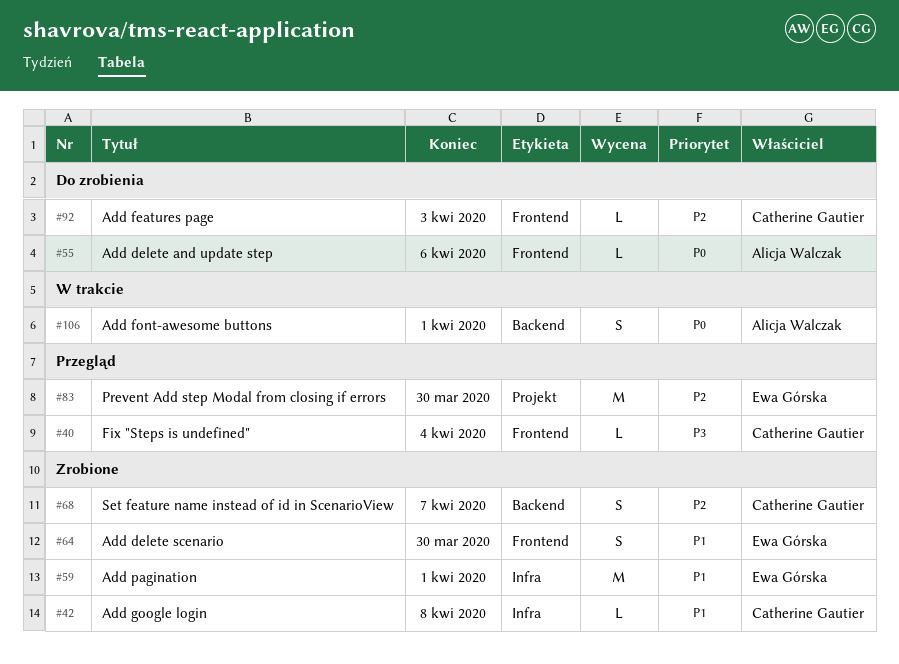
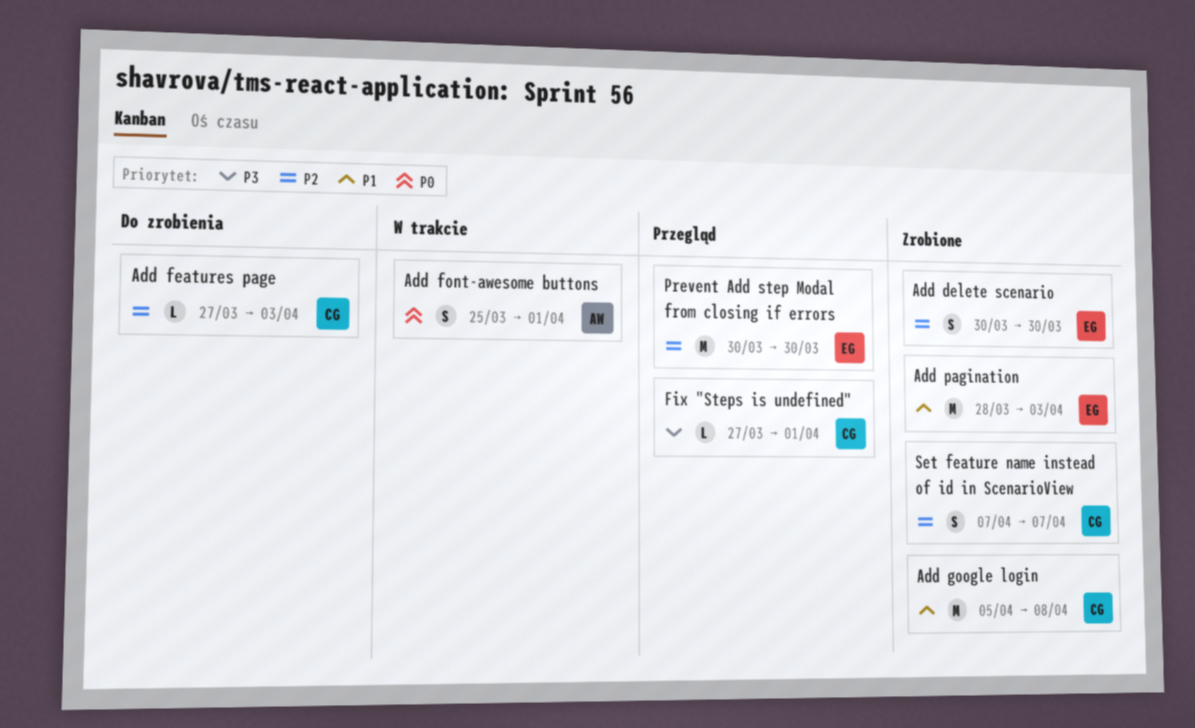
Add delete and update step: present -> none
Add delete scenario, priority: P1 -> P2
Add google login, estimate: L -> M
Add pagination, due: Apr 1 -> Apr 3
Fix "Steps is undefined", due: Apr 4 -> Apr 1

